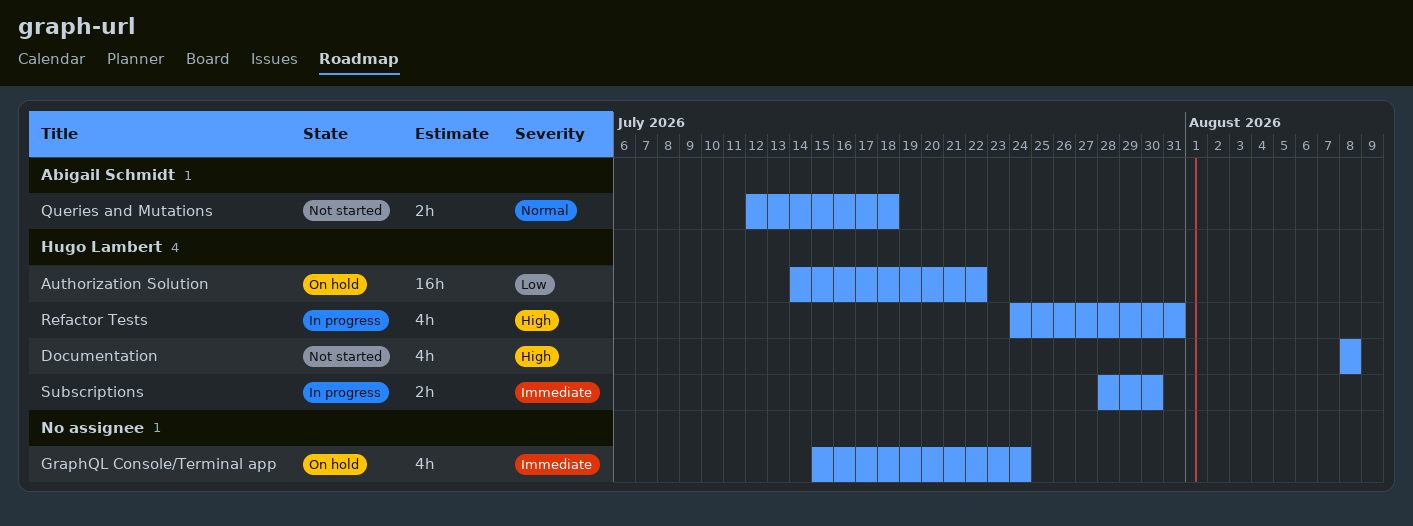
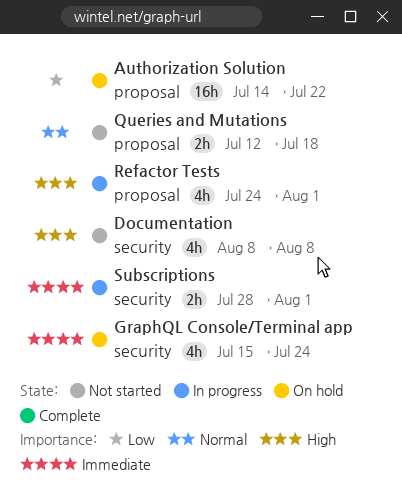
Refactor Tests, due: Jul 31 -> Aug 1
Subscriptions, due: Jul 30 -> Aug 1

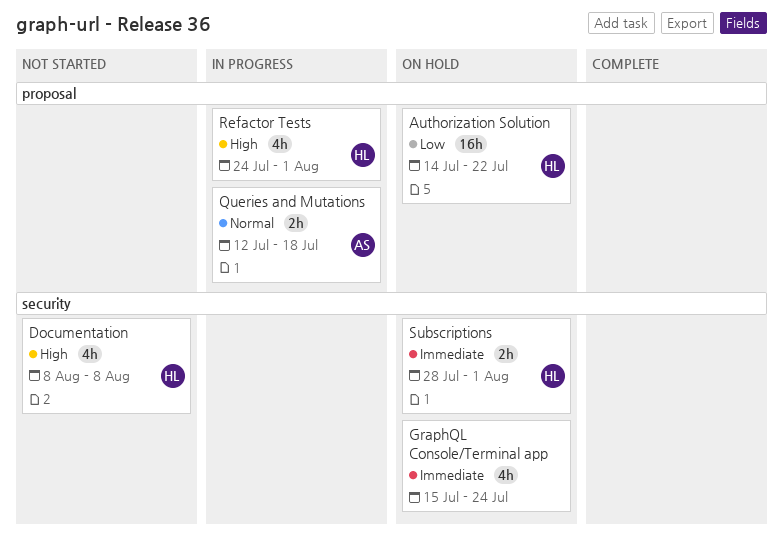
Queries and Mutations, status: Not started -> In progress
Subscriptions, status: In progress -> On hold

